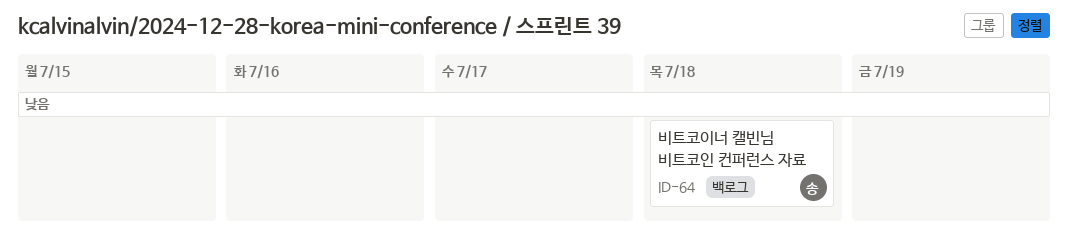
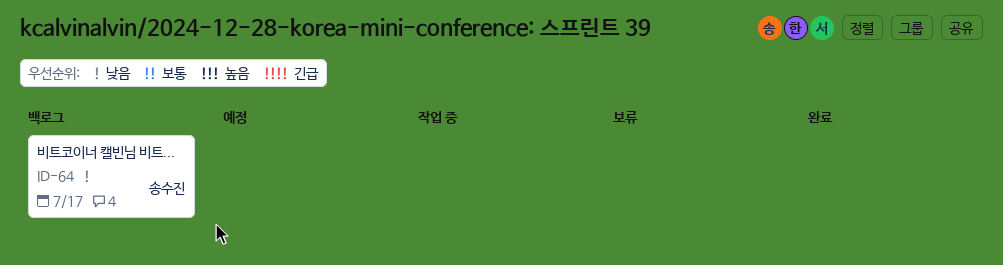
ID-64, due: Jul 18 -> Jul 17

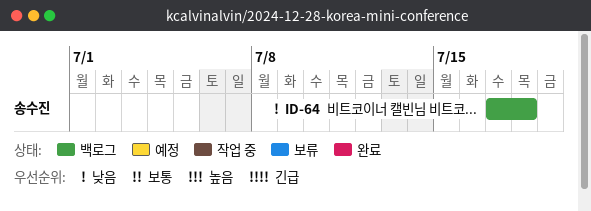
ID-64, due: Jul 17 -> Jul 18

